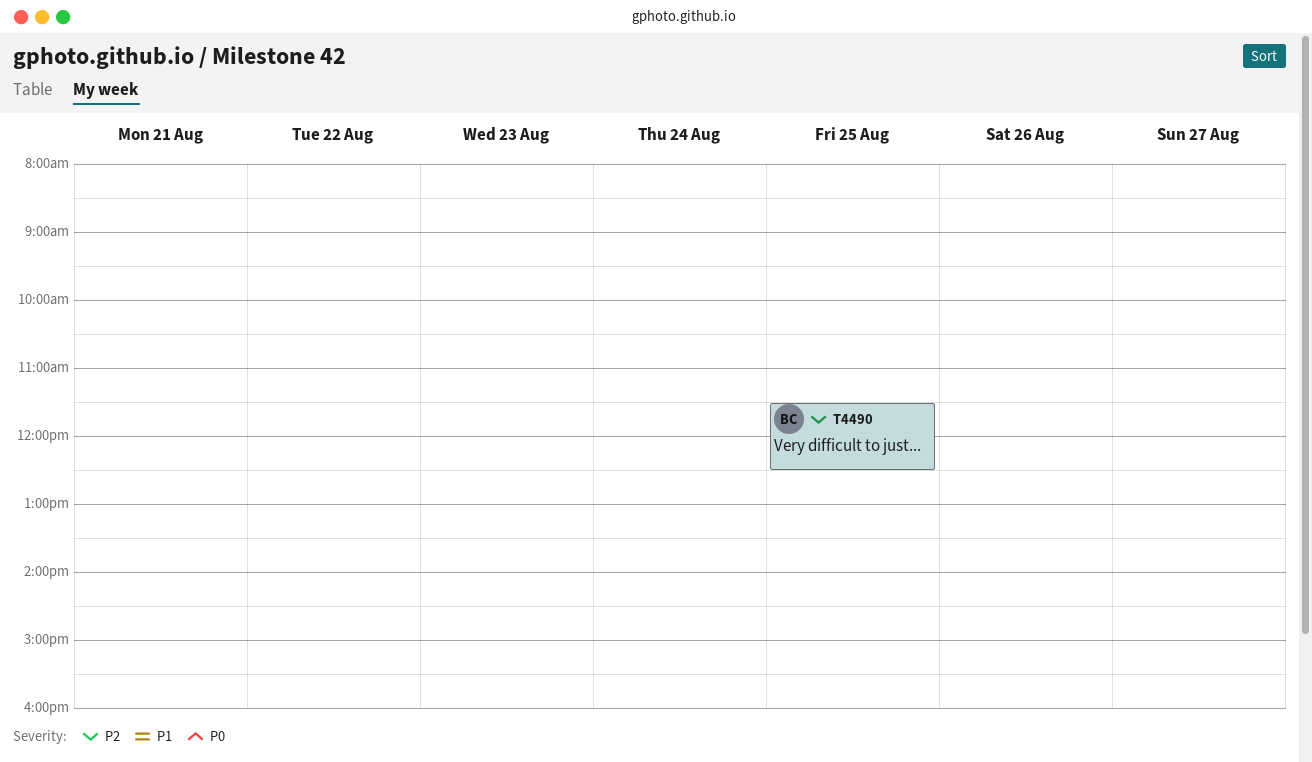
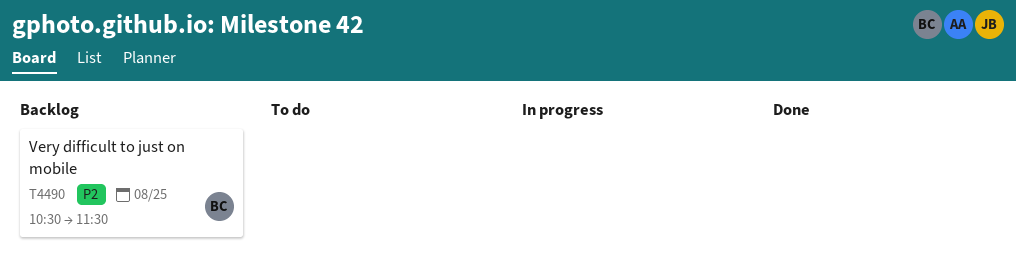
T4490, begins: 11:30 -> 10:30
T4490, ends: 12:30 -> 11:30

